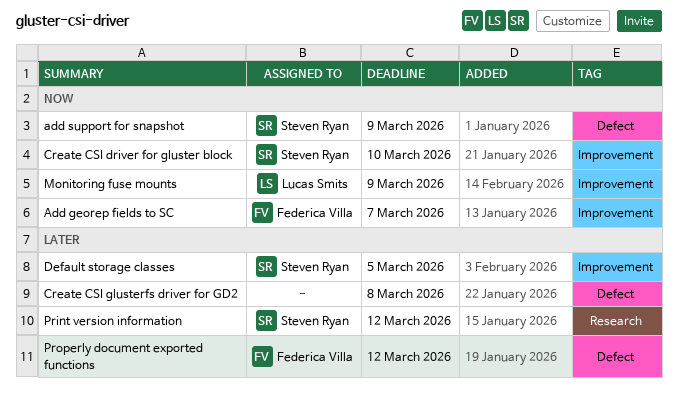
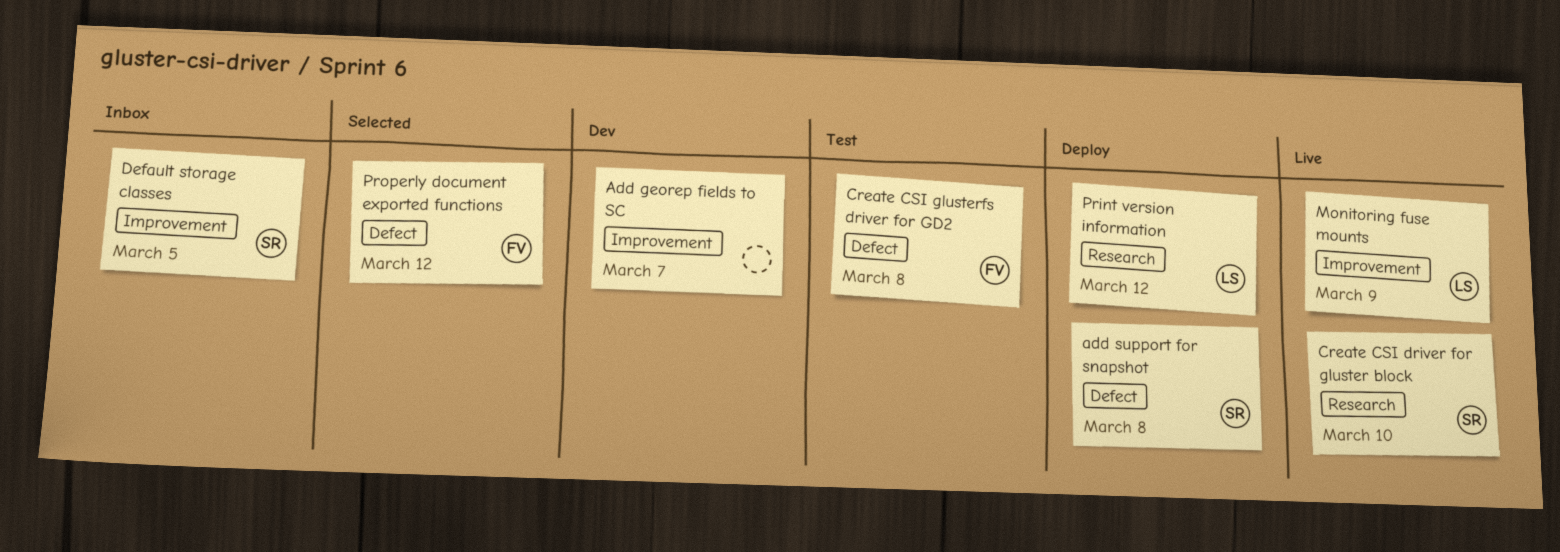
Add georep fields to SC, owner: Federica Villa -> none
add support for snapshot, due: Mar 9 -> Mar 8
Create CSI driver for gluster block, label: Improvement -> Research
Create CSI glusterfs driver for GD2, owner: none -> Federica Villa
Print version information, owner: Steven Ryan -> Lucas Smits

